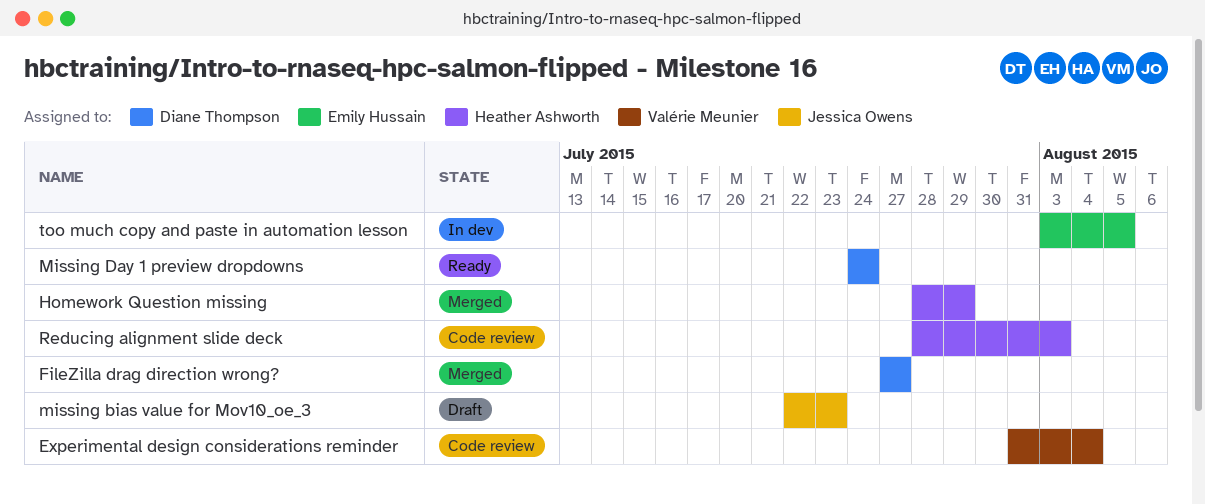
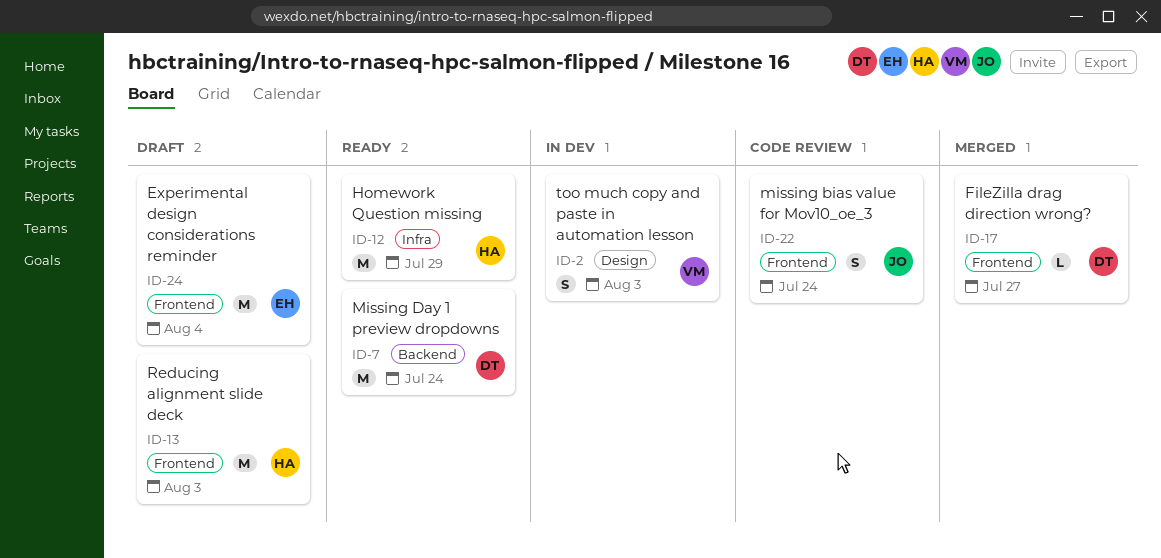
Experimental design considerations reminder, status: Code review -> Draft
Experimental design considerations reminder, owner: Valérie Meunier -> Emily Hussain
Homework Question missing, status: Merged -> Ready
missing bias value for Mov10_oe_3, status: Draft -> Code review
missing bias value for Mov10_oe_3, due: Jul 23 -> Jul 24
Reducing alignment slide deck, status: Code review -> Draft
too much copy and paste in automation lesson, owner: Emily Hussain -> Valérie Meunier
too much copy and paste in automation lesson, due: Aug 5 -> Aug 3

